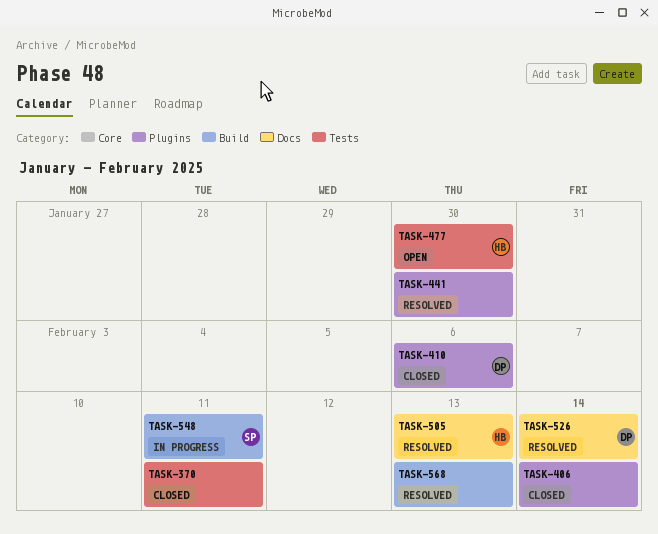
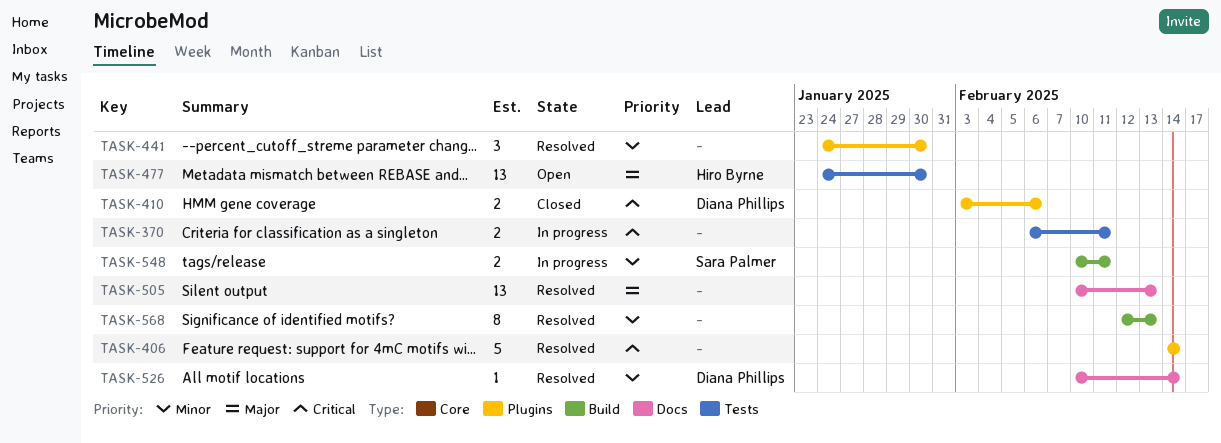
TASK-370, status: Closed -> In progress
TASK-406, status: Closed -> Resolved
TASK-505, owner: Hiro Byrne -> none

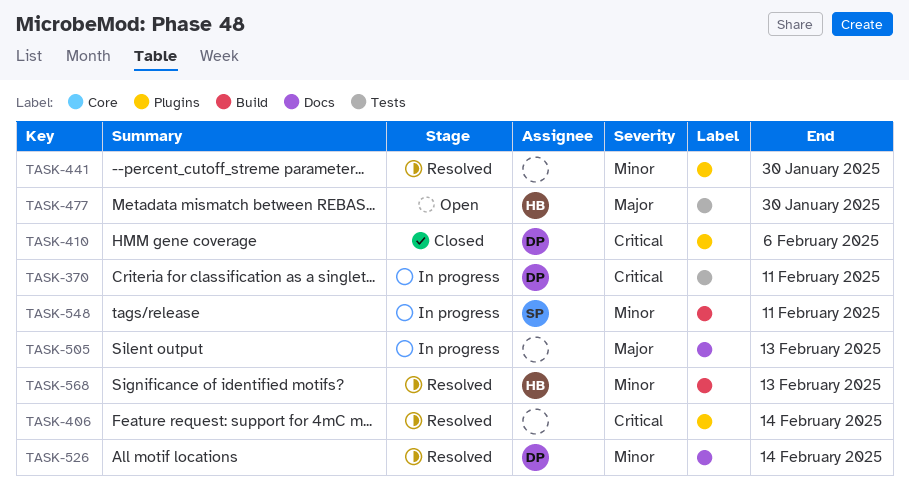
TASK-370, owner: none -> Diana Phillips
TASK-505, status: Resolved -> In progress
TASK-568, owner: none -> Hiro Byrne

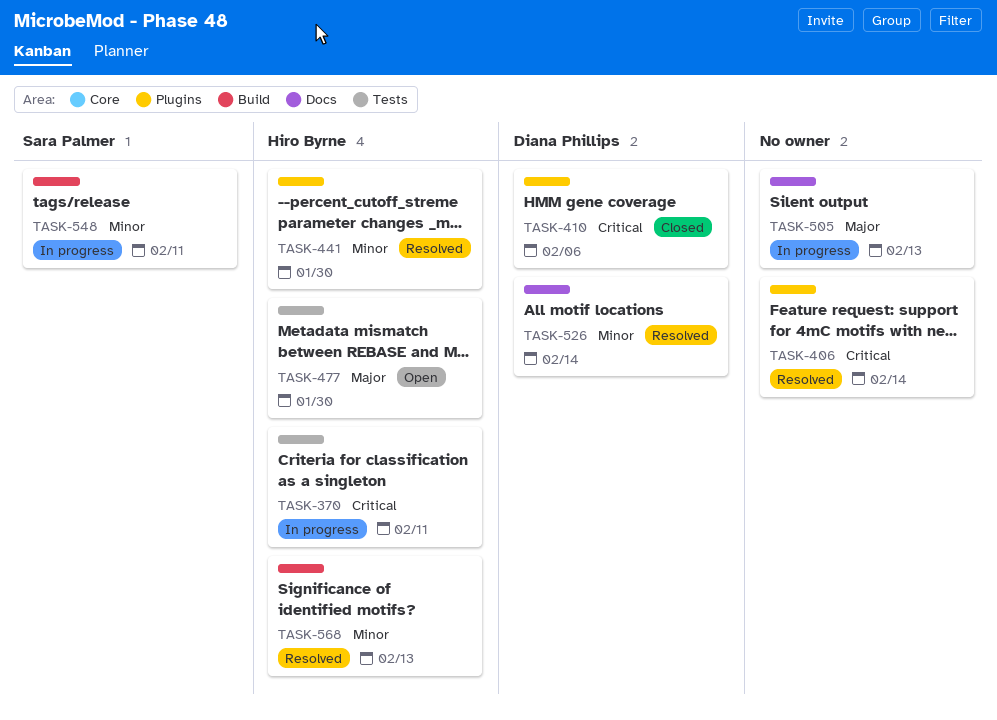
TASK-370, owner: Diana Phillips -> Hiro Byrne
TASK-441, owner: none -> Hiro Byrne

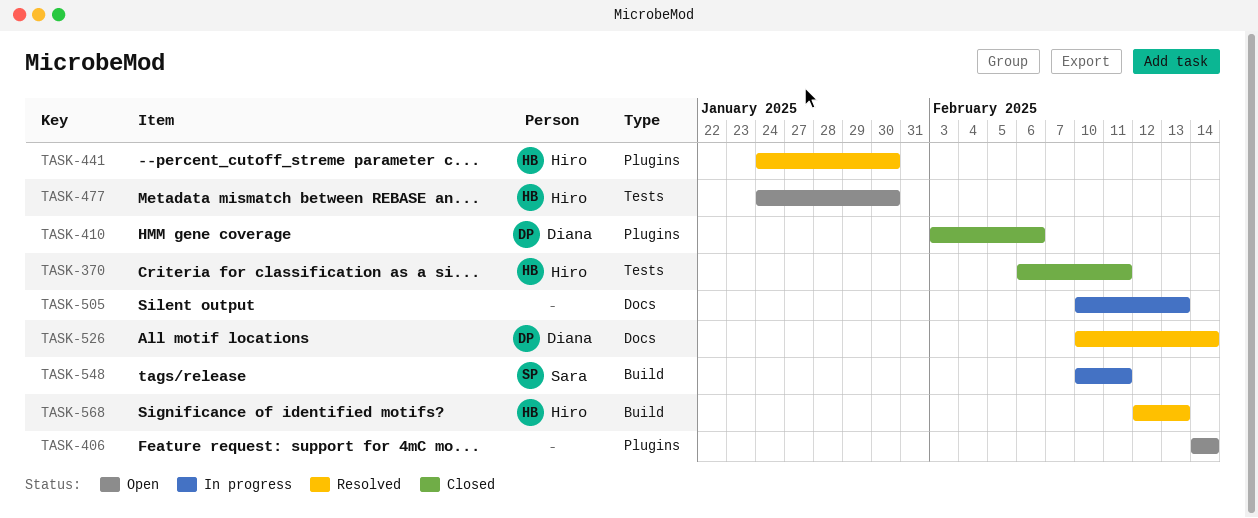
TASK-370, status: In progress -> Closed
TASK-406, status: Resolved -> Open

